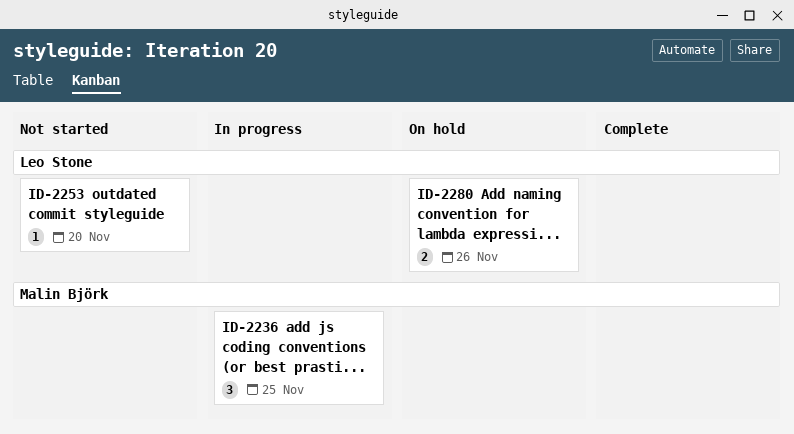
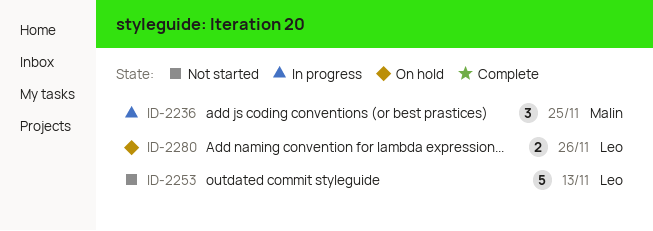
ID-2253, estimate: 1 -> 5
ID-2253, due: Nov 20 -> Nov 13

